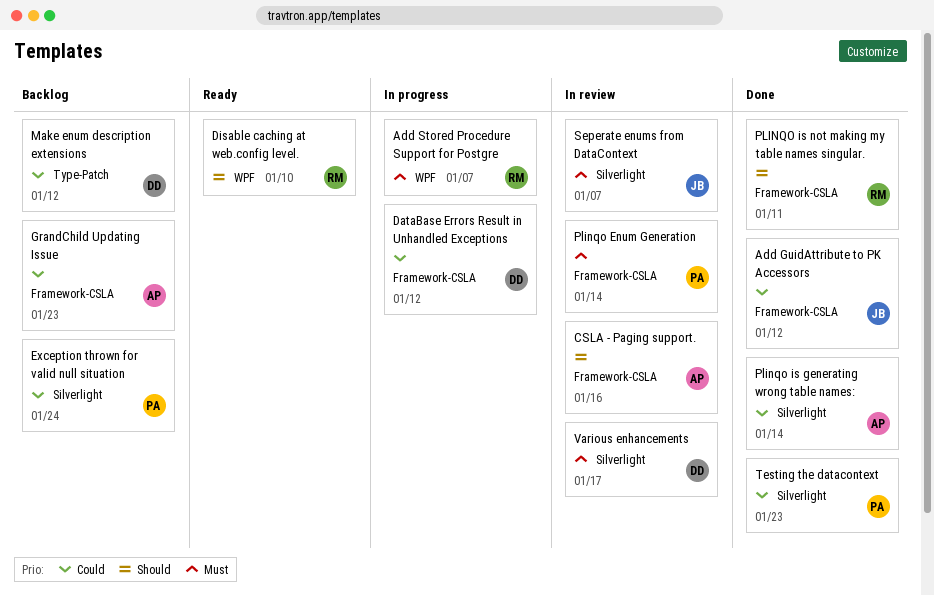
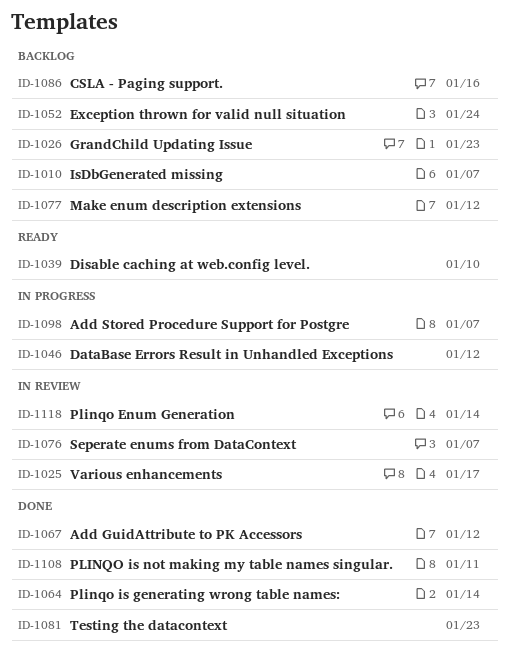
CSLA - Paging support., status: In review -> Backlog
IsDbGenerated missing: none -> present

